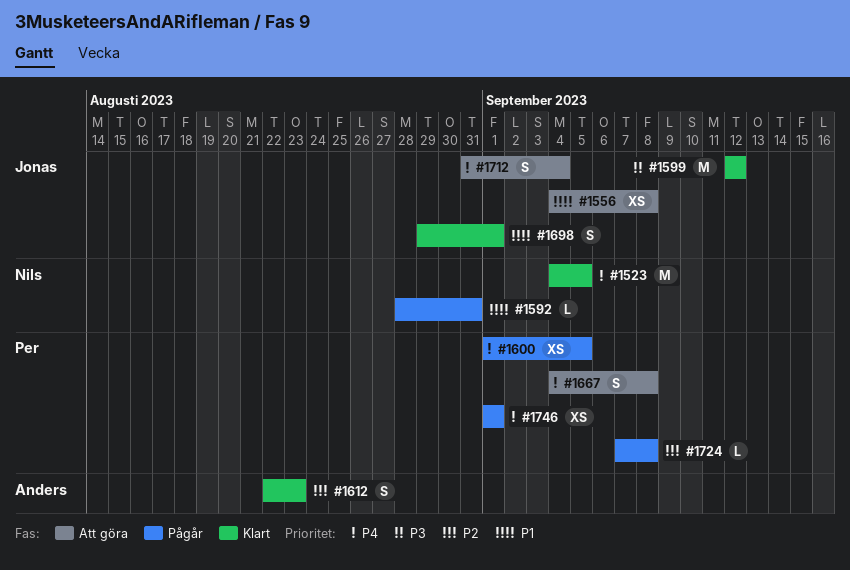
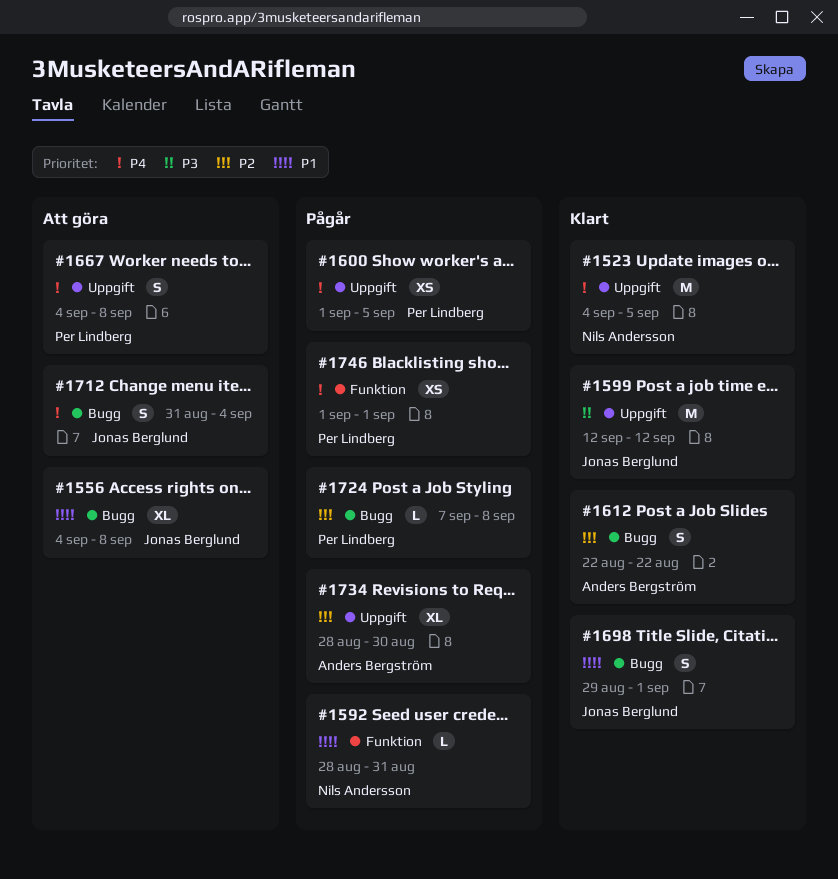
#1556, estimate: XS -> XL
#1612, due: Aug 23 -> Aug 22
#1734: none -> present

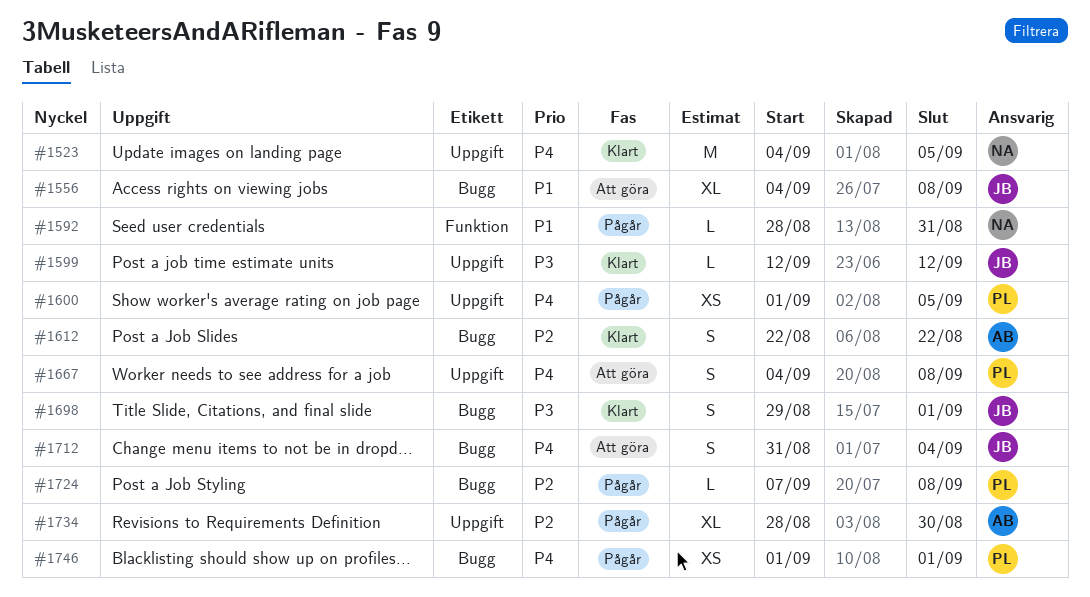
#1599, estimate: M -> L
#1698, priority: P1 -> P3
#1746, label: Funktion -> Bugg

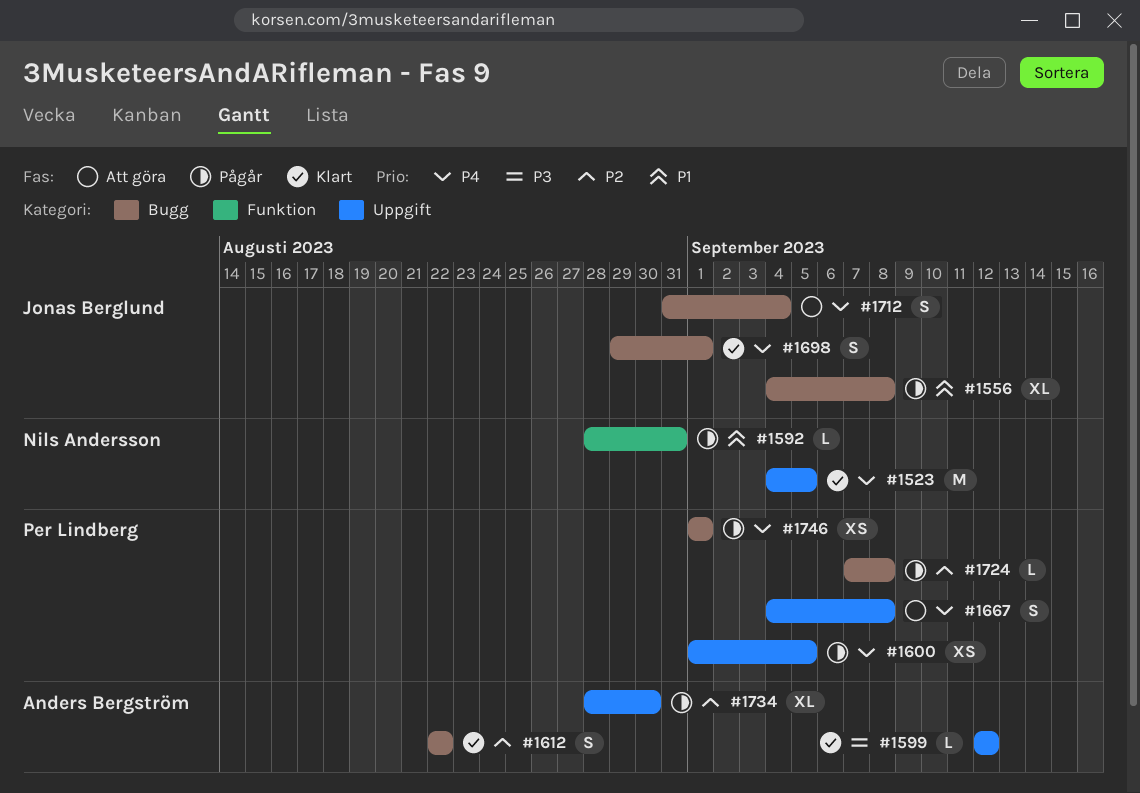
#1556, status: Att göra -> Pågår
#1599, owner: Jonas Berglund -> Anders Bergström
#1698, priority: P3 -> P4

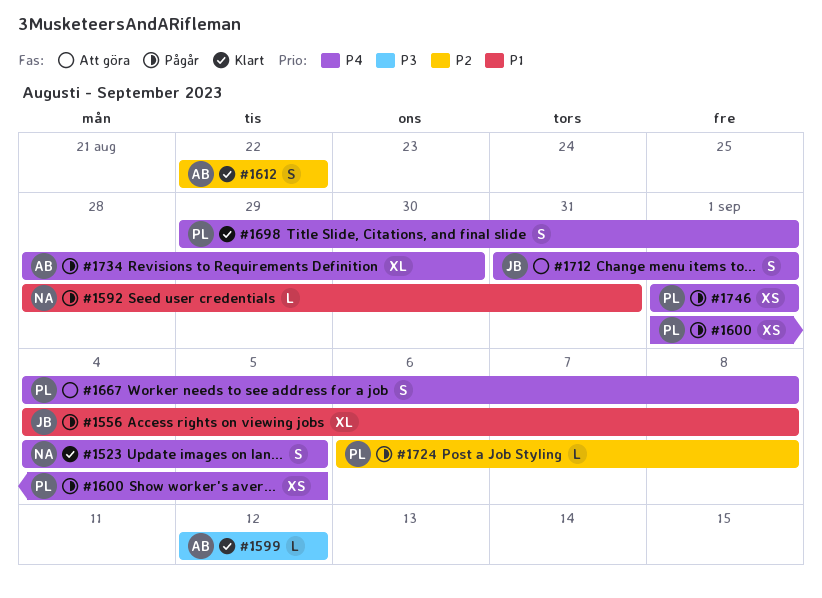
#1523, estimate: M -> S
#1698, owner: Jonas Berglund -> Per Lindberg
#1712, due: Sep 4 -> Sep 1
#1724, start: Sep 7 -> Sep 6
#1734, priority: P2 -> P4

